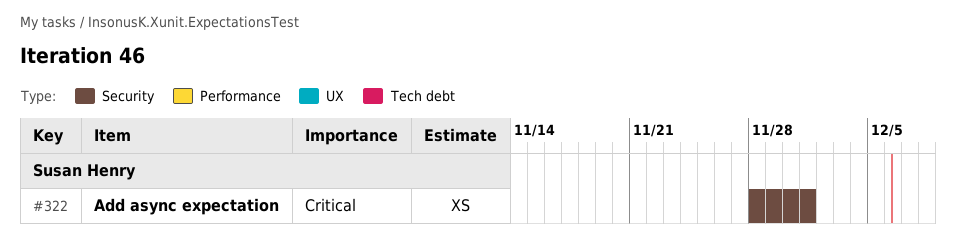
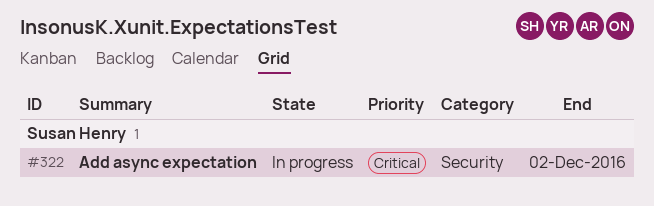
#322, due: Dec 1 -> Dec 2

